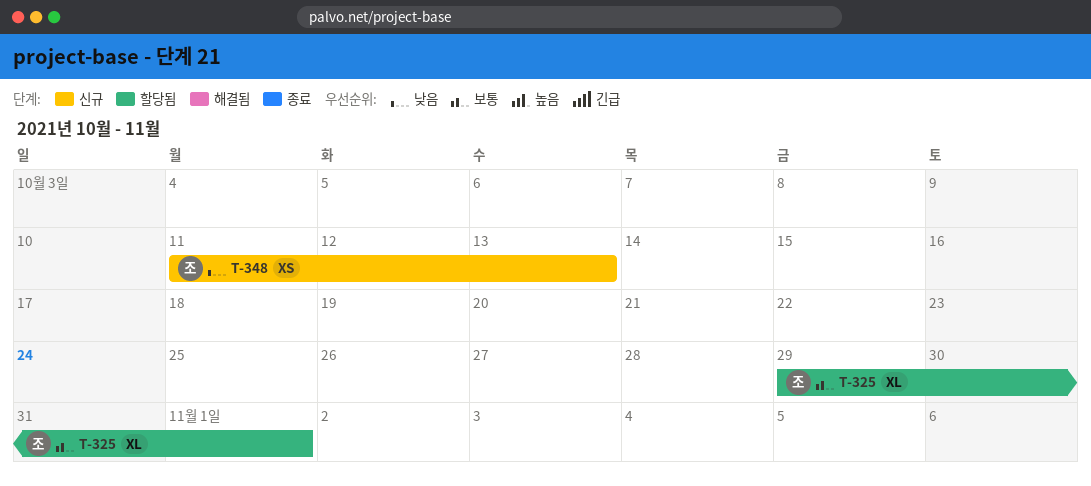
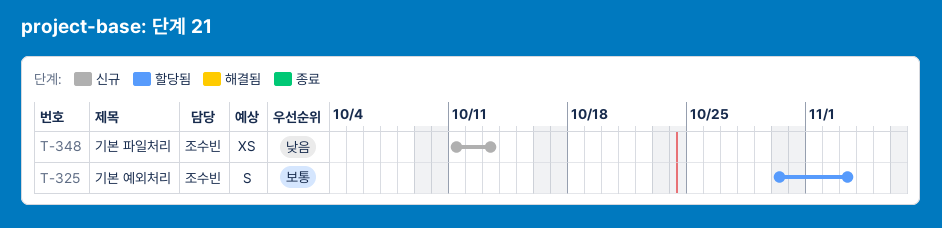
T-325, estimate: XL -> S
T-325, start: Oct 29 -> Oct 30
T-325, due: Nov 1 -> Nov 3

